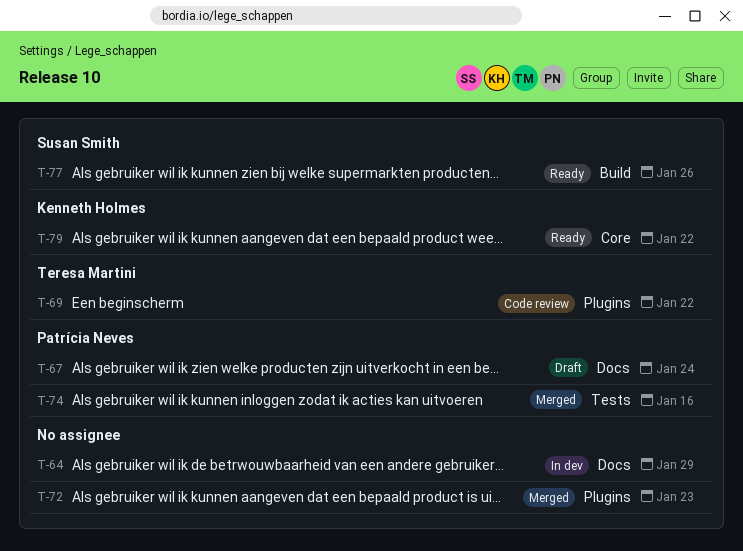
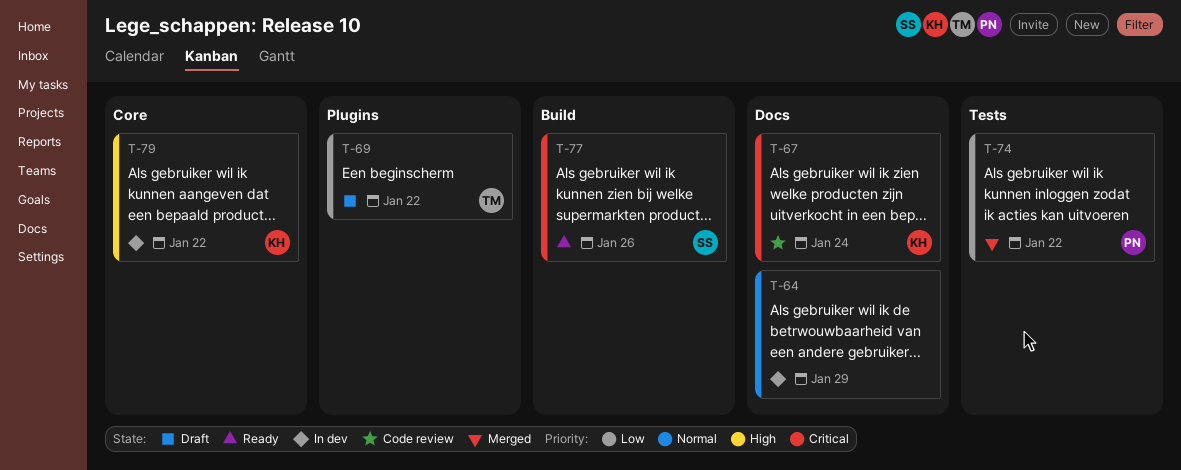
T-67, status: Draft -> Code review
T-67, owner: Patrícia Neves -> Kenneth Holmes
T-69, status: Code review -> Draft
T-72: present -> none
T-74, due: Jan 16 -> Jan 22
T-79, status: Ready -> In dev

